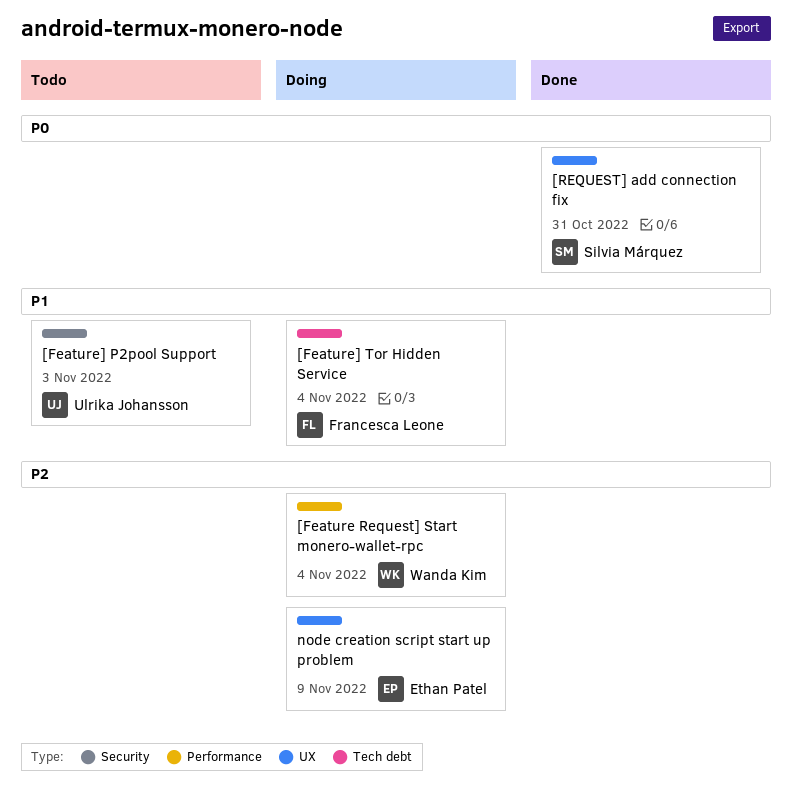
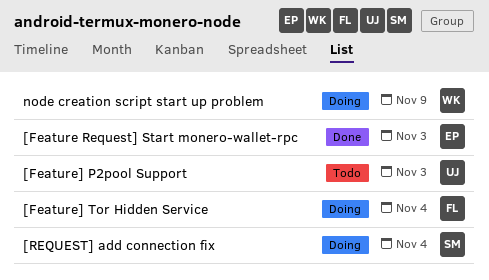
[Feature Request] Start monero-wallet-rpc, status: Doing -> Done
[Feature Request] Start monero-wallet-rpc, owner: Wanda Kim -> Ethan Patel
[Feature Request] Start monero-wallet-rpc, due: Nov 4 -> Nov 3
[REQUEST] add connection fix, status: Done -> Doing
[REQUEST] add connection fix, due: Oct 31 -> Nov 4
node creation script start up problem, owner: Ethan Patel -> Wanda Kim

